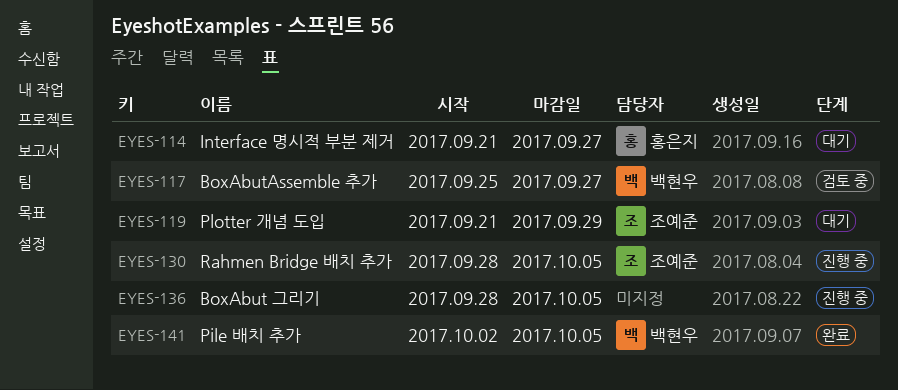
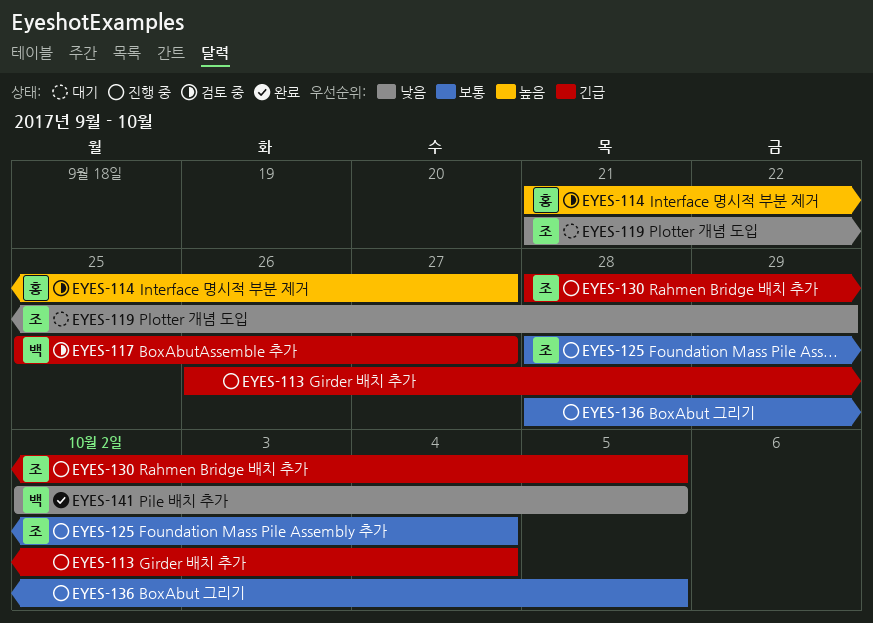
EYES-113: none -> present
EYES-114, status: 대기 -> 검토 중
EYES-125: none -> present

